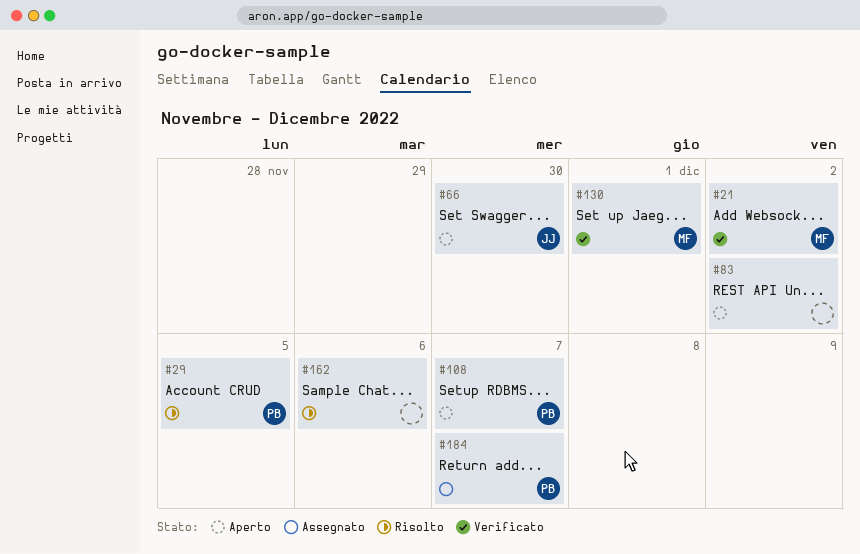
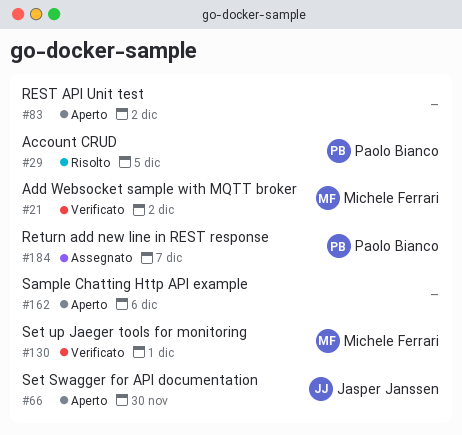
#108: present -> none
#162, status: Risolto -> Aperto

